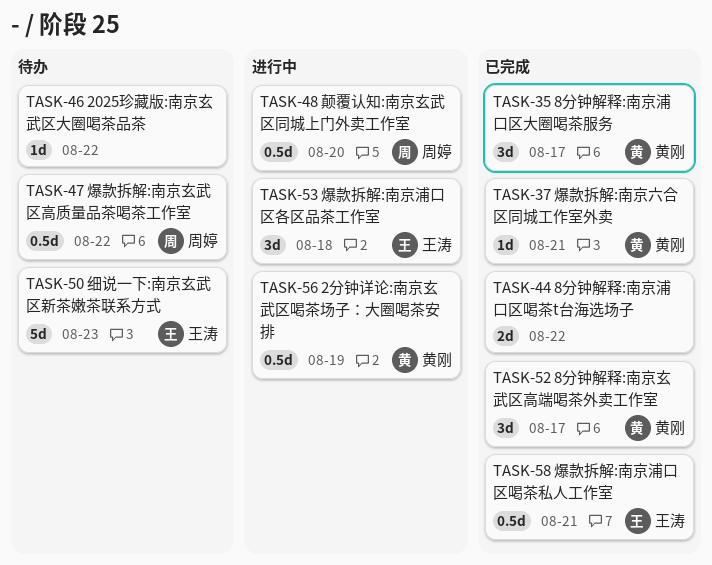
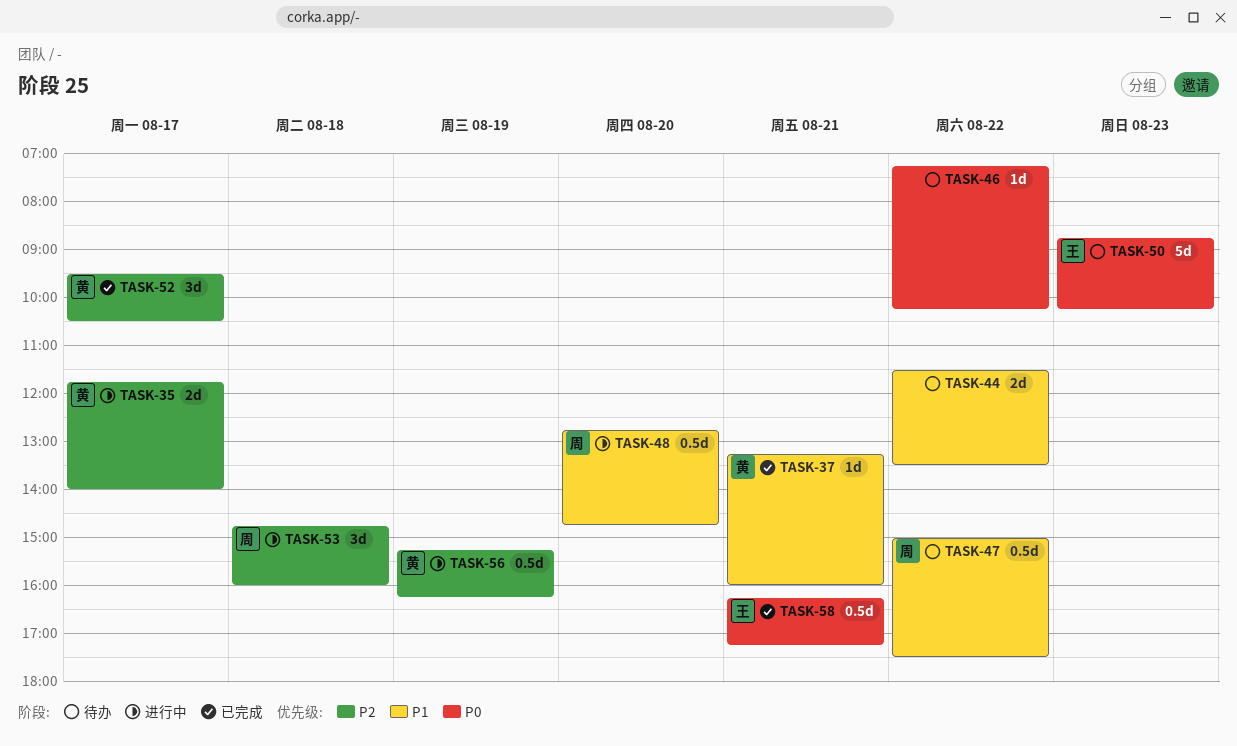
TASK-35, status: 已完成 -> 进行中
TASK-35, estimate: 3d -> 2d
TASK-44, status: 已完成 -> 待办
TASK-53, owner: 王涛 -> 周婷

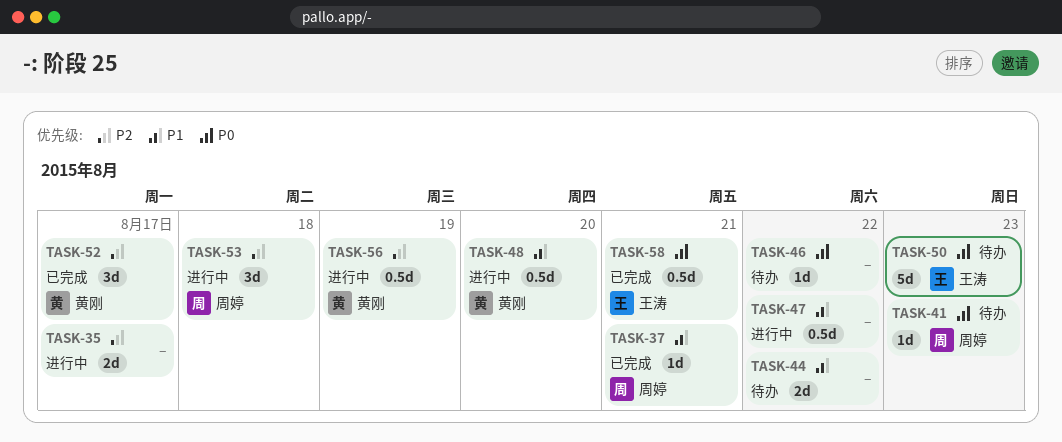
TASK-35, owner: 黄刚 -> none
TASK-37, owner: 黄刚 -> 周婷
TASK-41: none -> present
TASK-47, status: 待办 -> 进行中
TASK-47, owner: 周婷 -> none
TASK-48, owner: 周婷 -> 黄刚

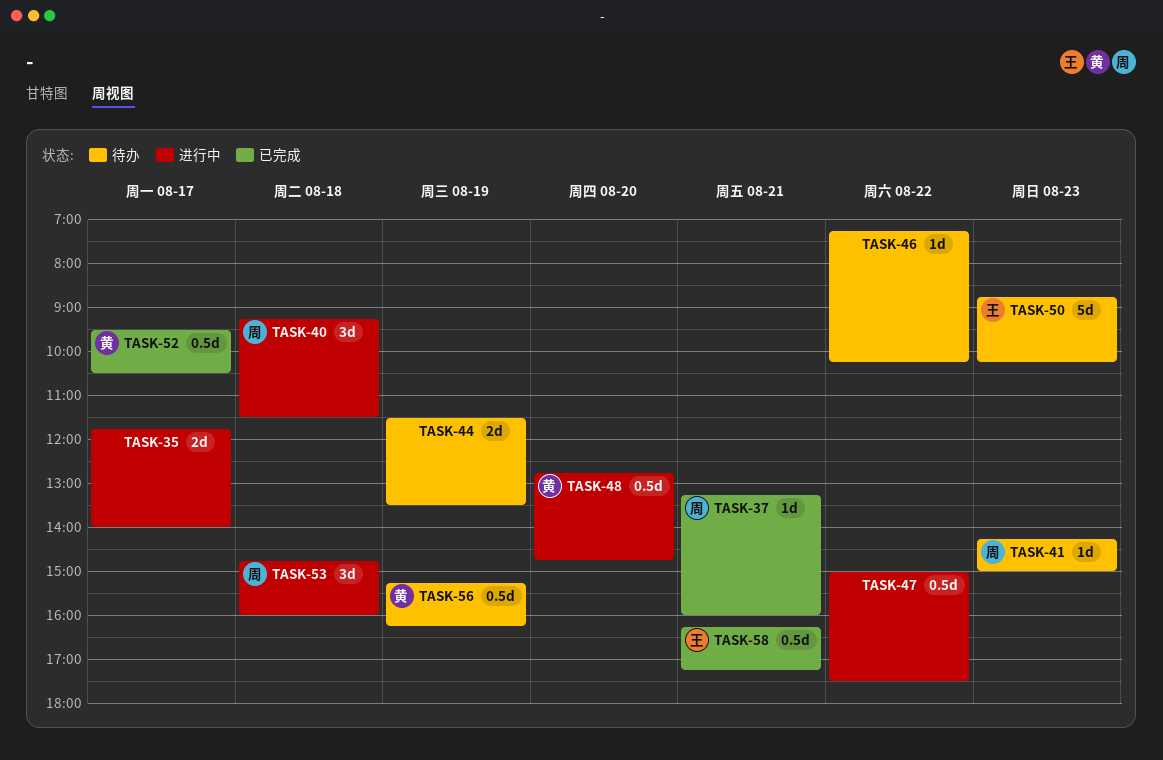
TASK-40: none -> present
TASK-44, day: Aug 22 -> Aug 19
TASK-52, estimate: 3d -> 0.5d
TASK-56, status: 进行中 -> 待办

